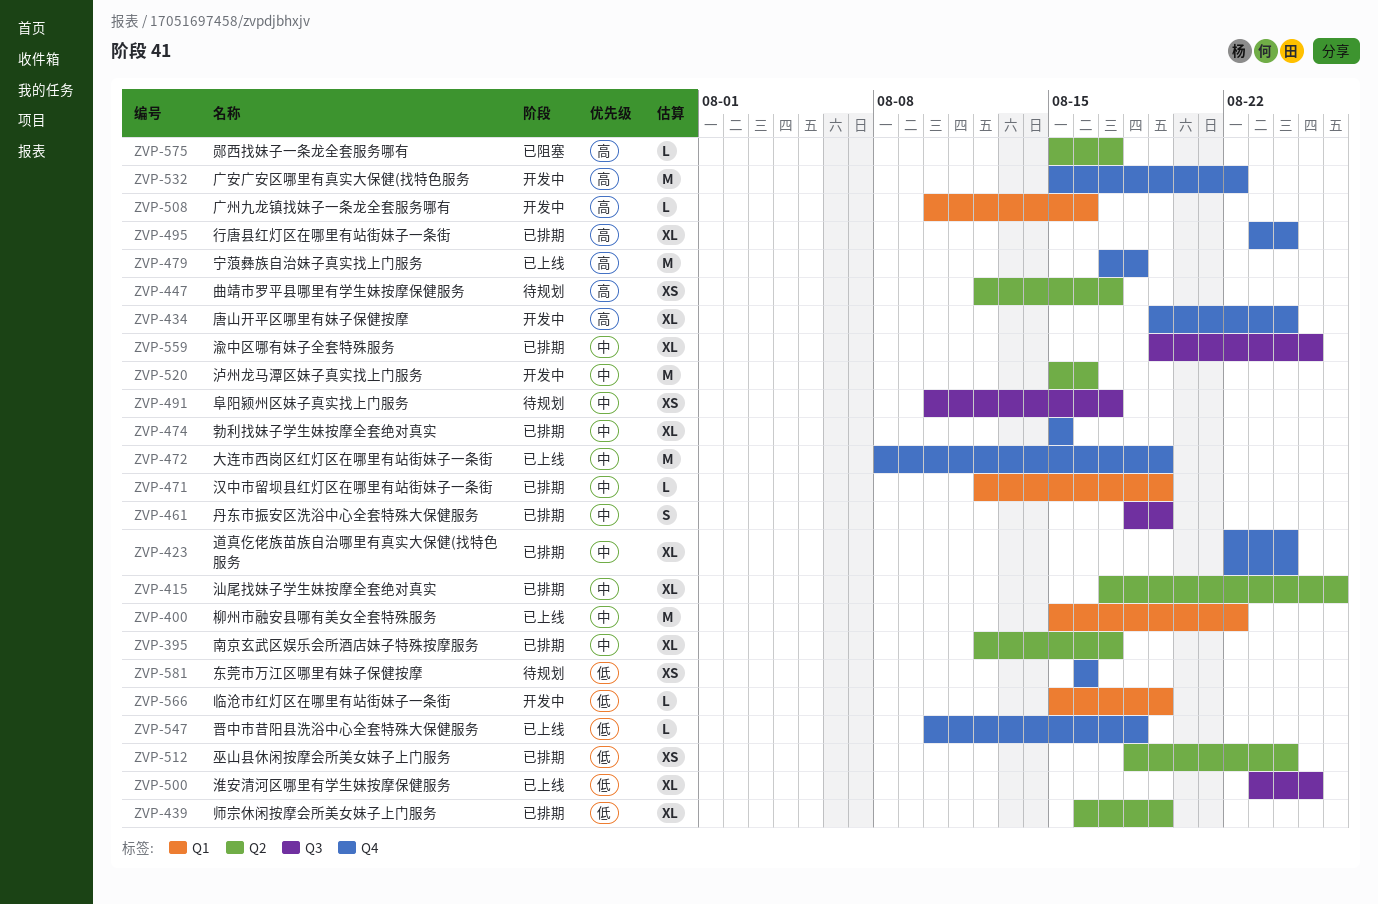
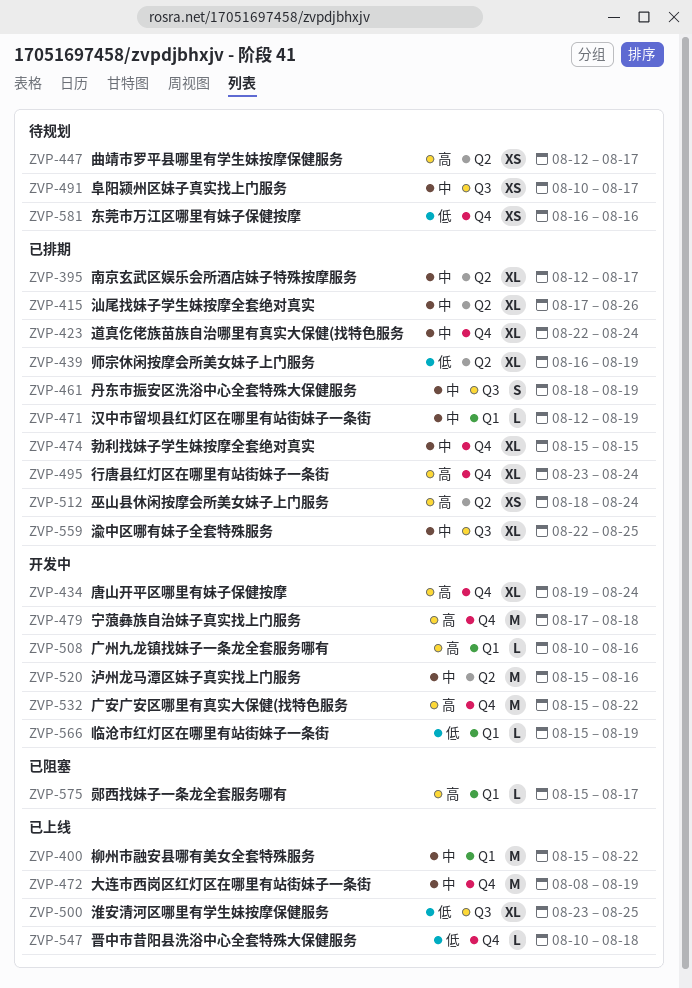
ZVP-479, status: 已上线 -> 开发中
ZVP-512, priority: 低 -> 高
ZVP-559, start: Aug 19 -> Aug 22
ZVP-575, label: Q2 -> Q1

